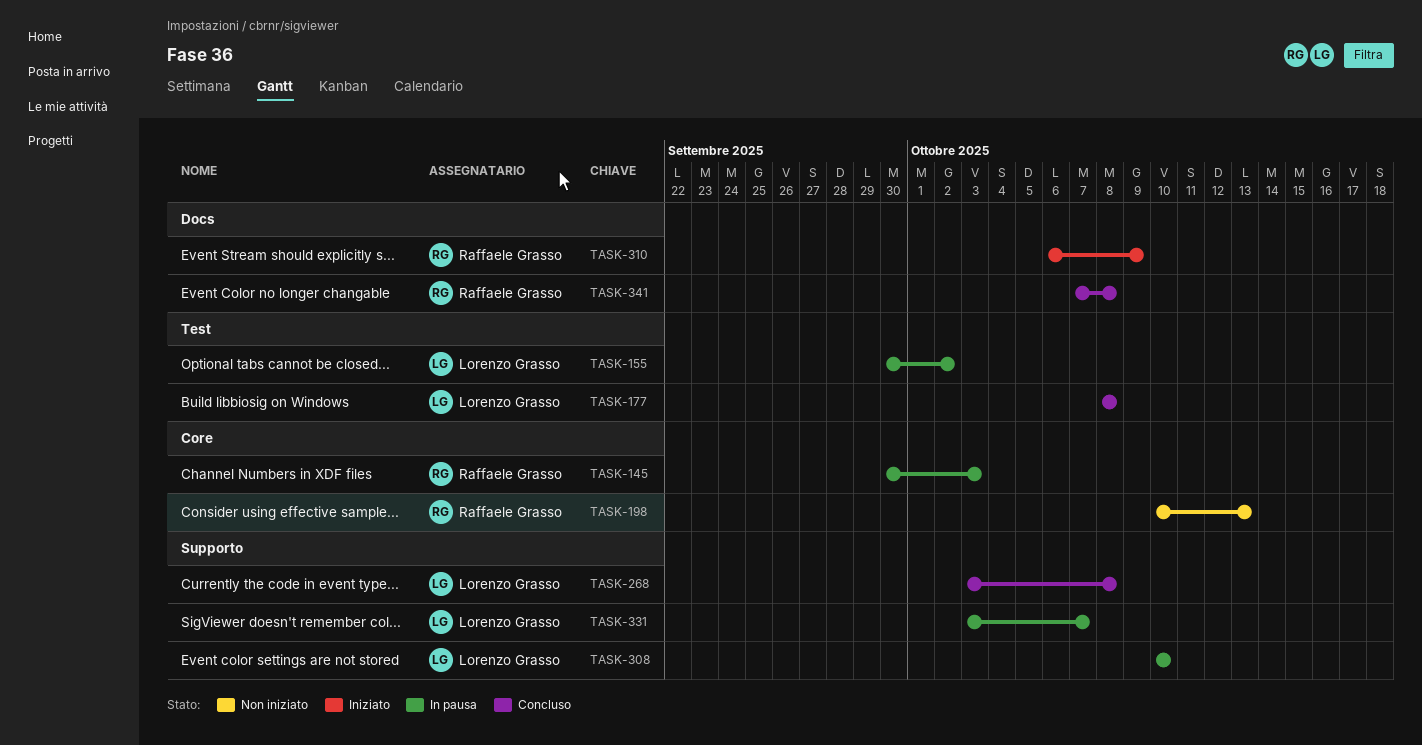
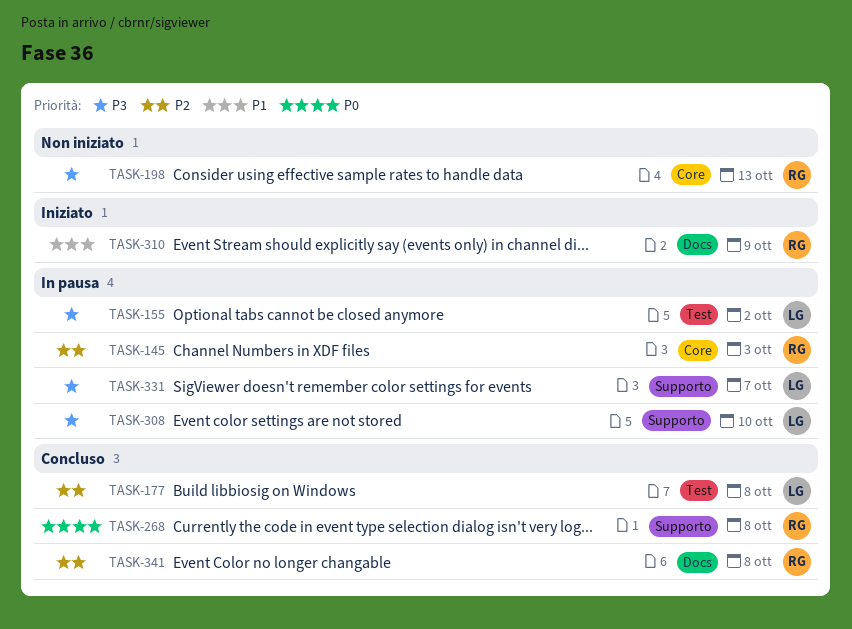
TASK-268, owner: Lorenzo Grasso -> Raffaele Grasso

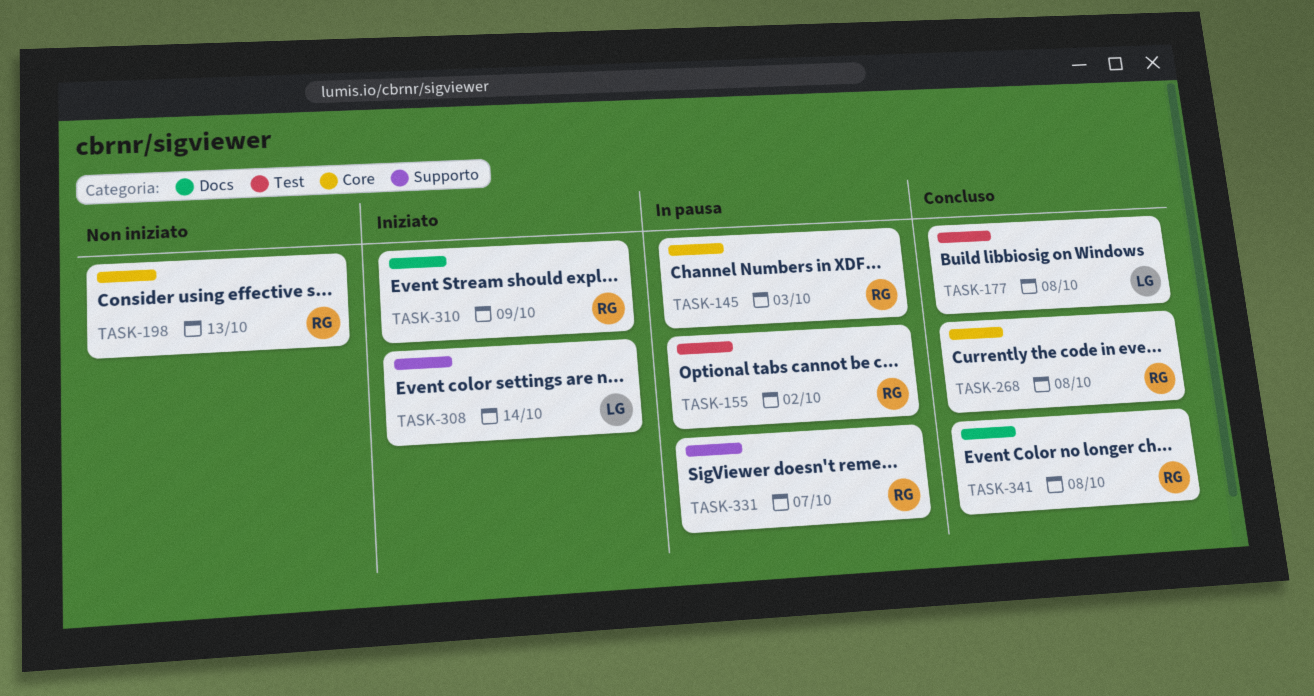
TASK-155, owner: LG -> RG
TASK-268, label: Supporto -> Core
TASK-308, status: In pausa -> Iniziato
TASK-308, due: Oct 10 -> Oct 14
TASK-331, owner: LG -> RG

